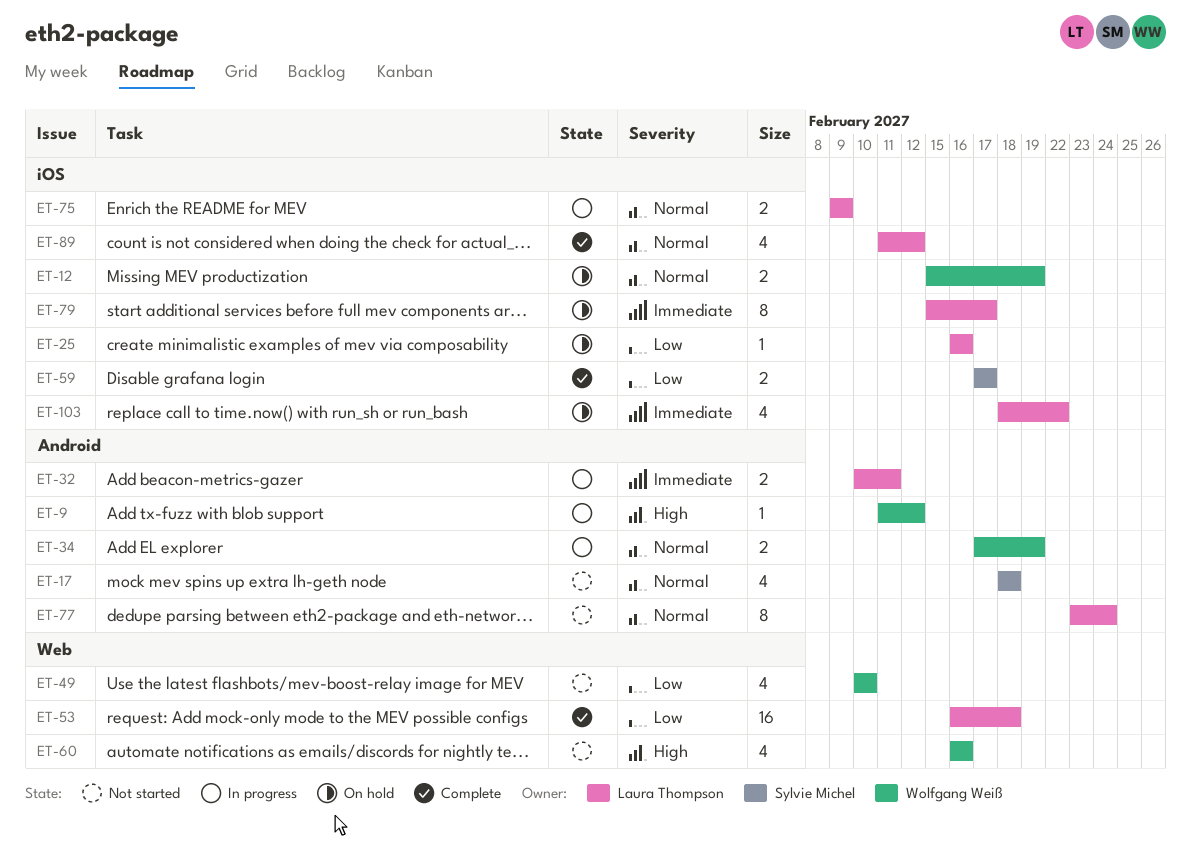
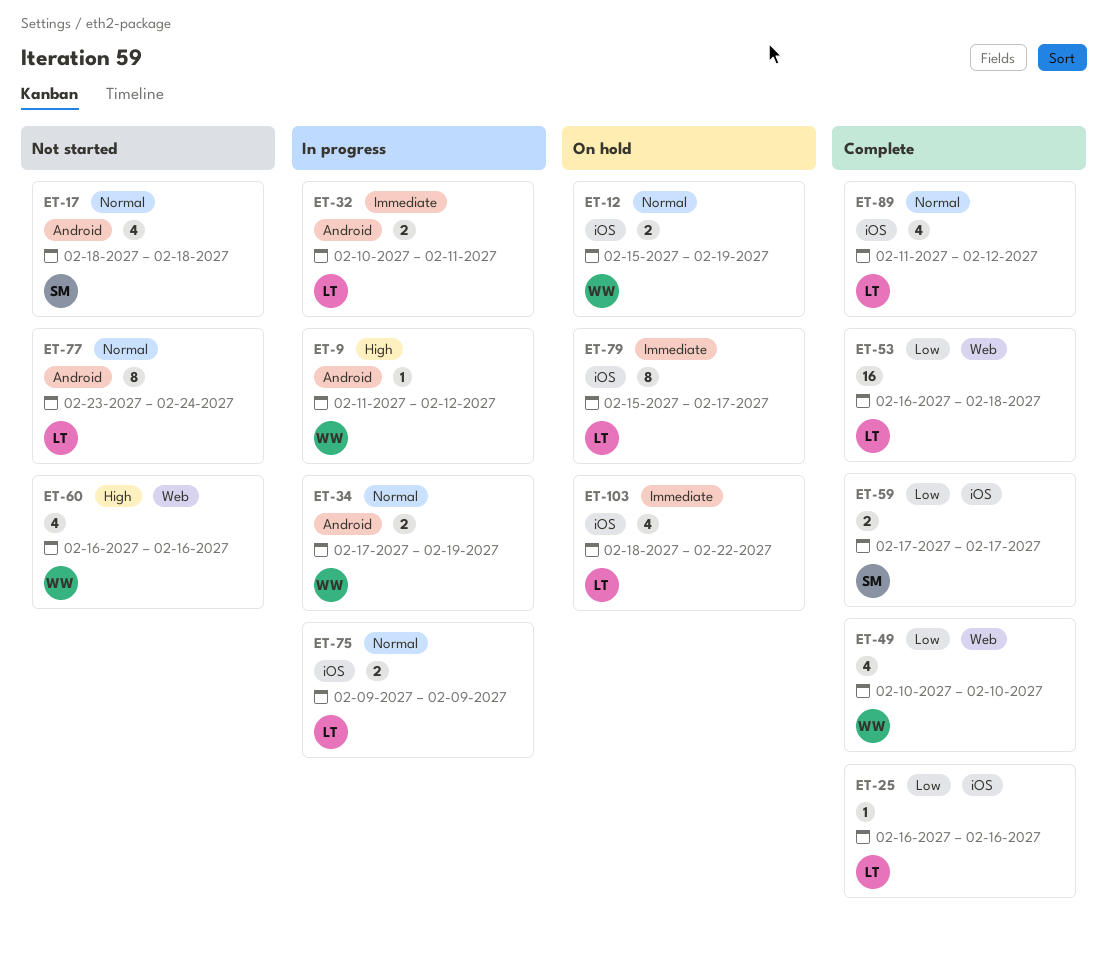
ET-25, status: On hold -> Complete
ET-49, status: Not started -> Complete

